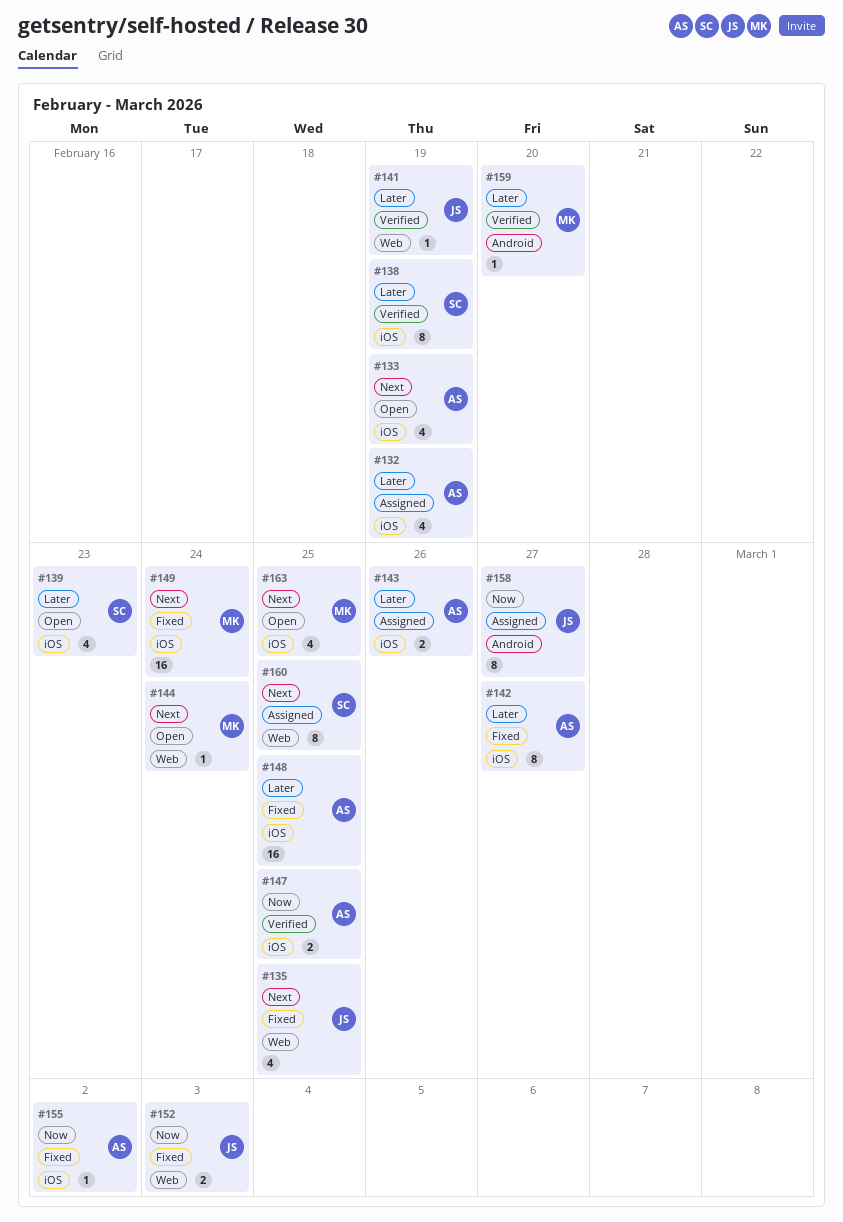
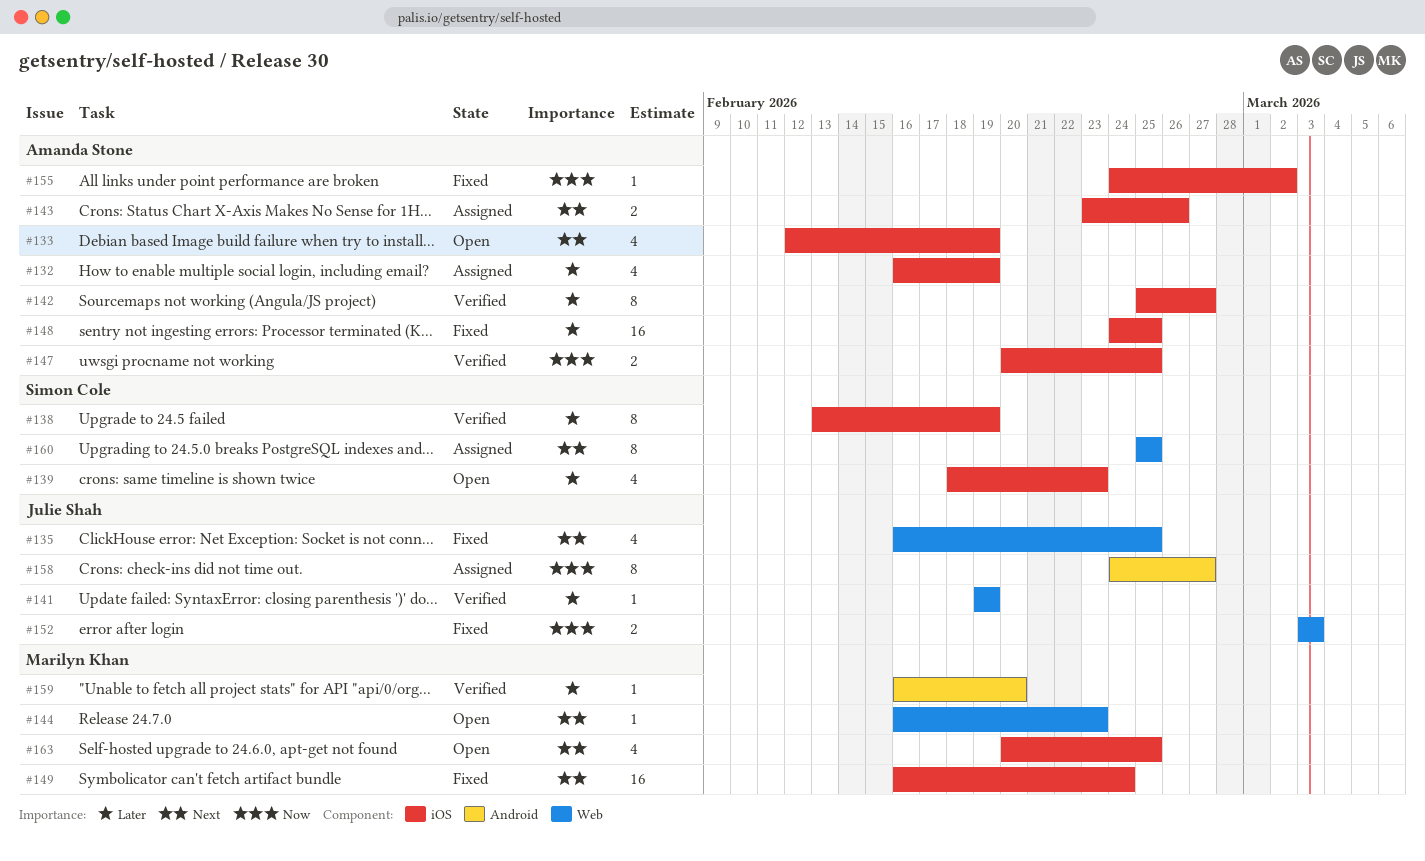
#142, status: Fixed -> Verified
#143, priority: Later -> Next
#144, due: Feb 24 -> Feb 23

